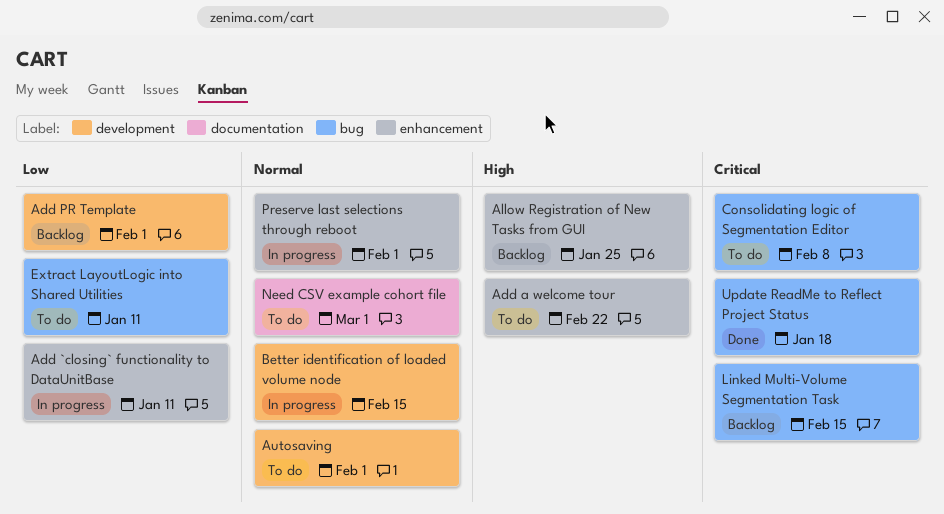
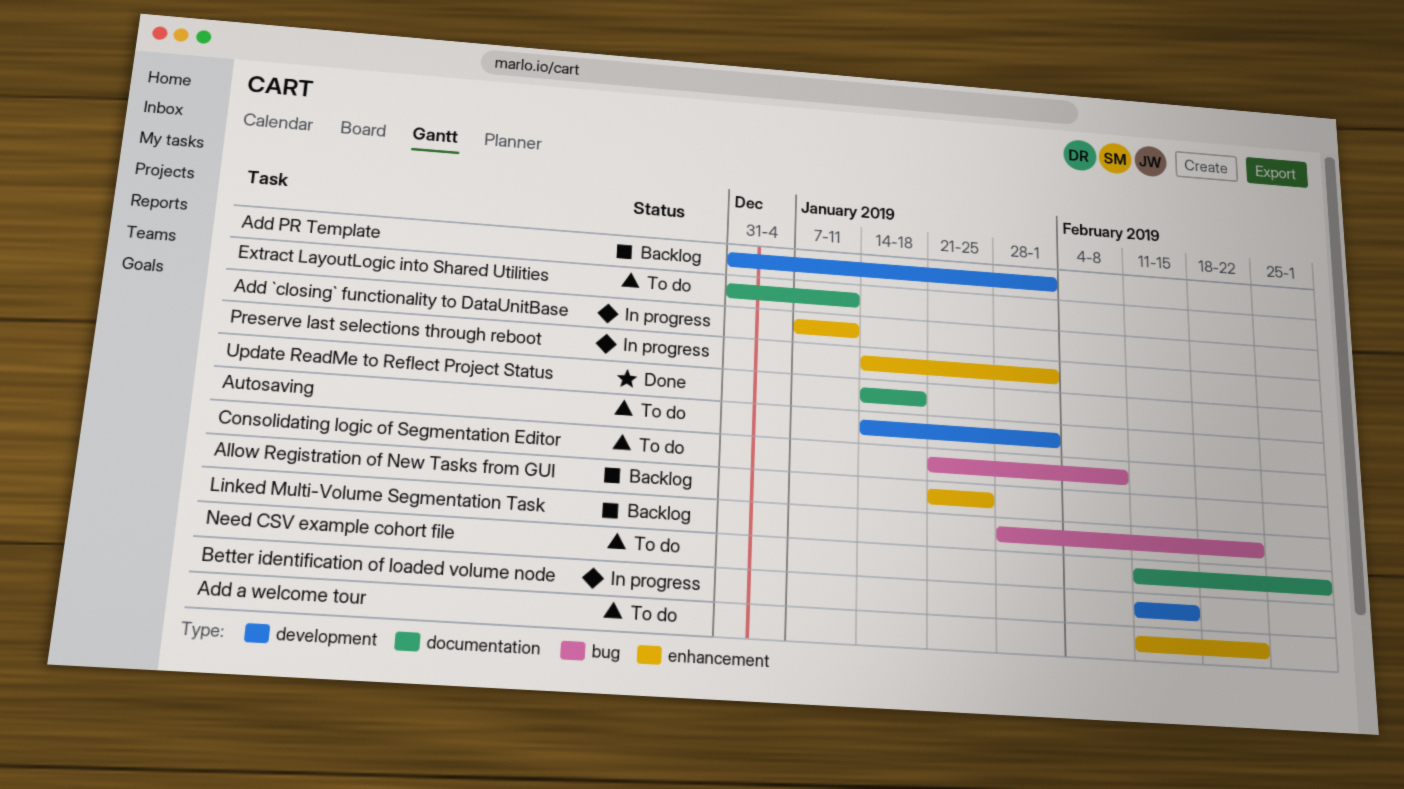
Extract LayoutLogic into Shared Utilities, label: bug -> documentation
Linked Multi-Volume Segmentation Task, due: Feb 15 -> Feb 22
Update ReadMe to Reflect Project Status, label: bug -> documentation

